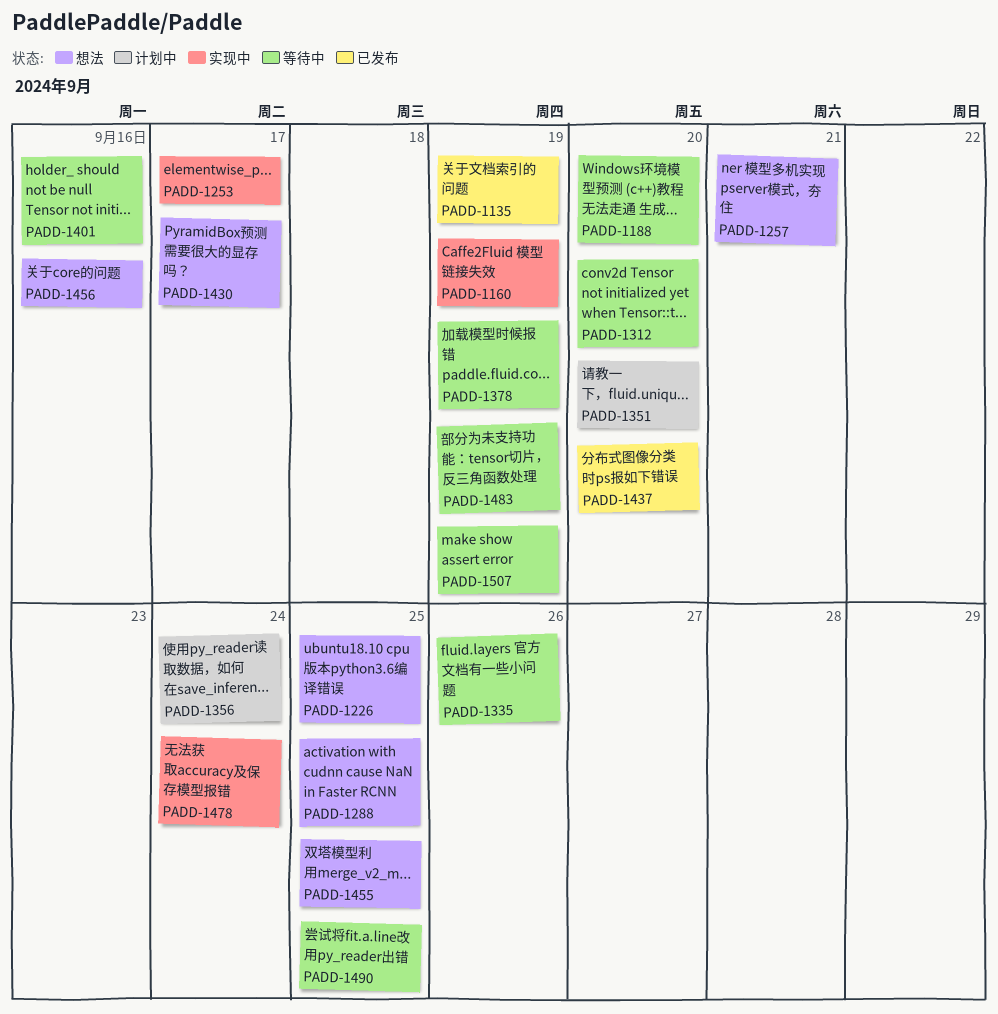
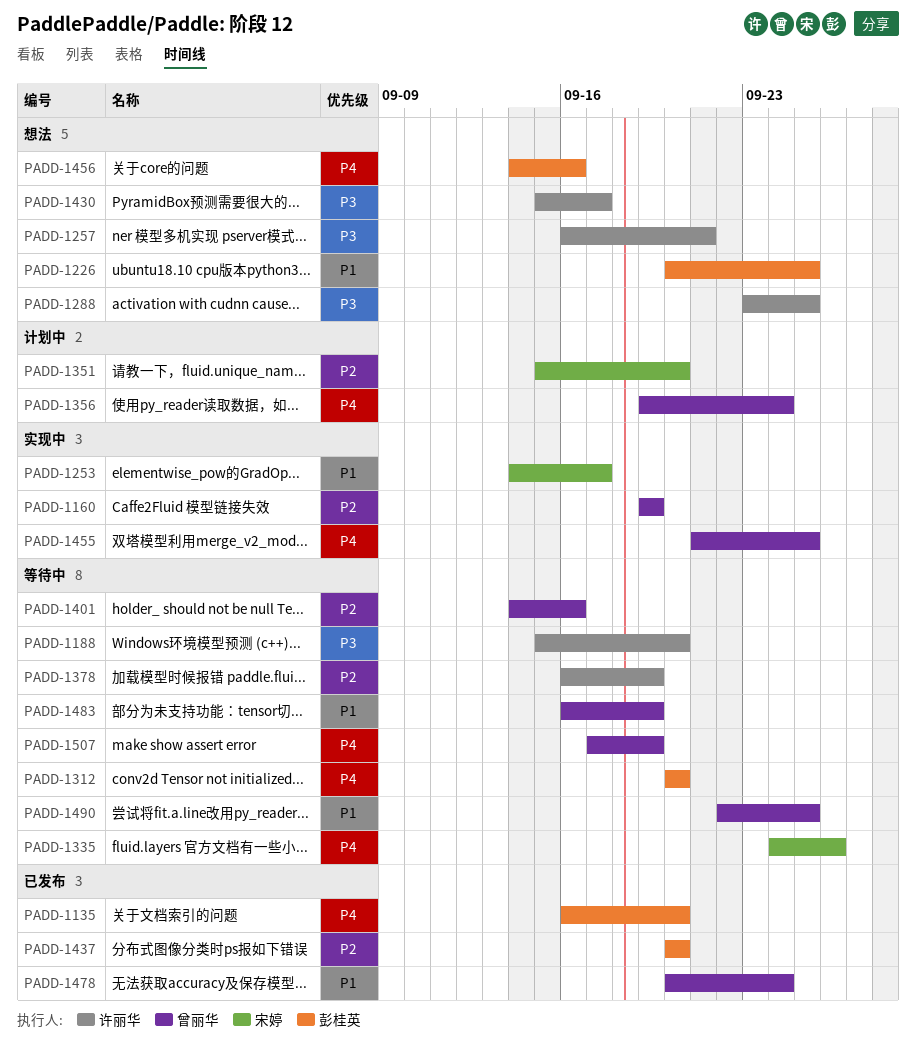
PADD-1135, due: Sep 19 -> Sep 20
PADD-1455, status: 想法 -> 实现中
PADD-1478, status: 实现中 -> 已发布

